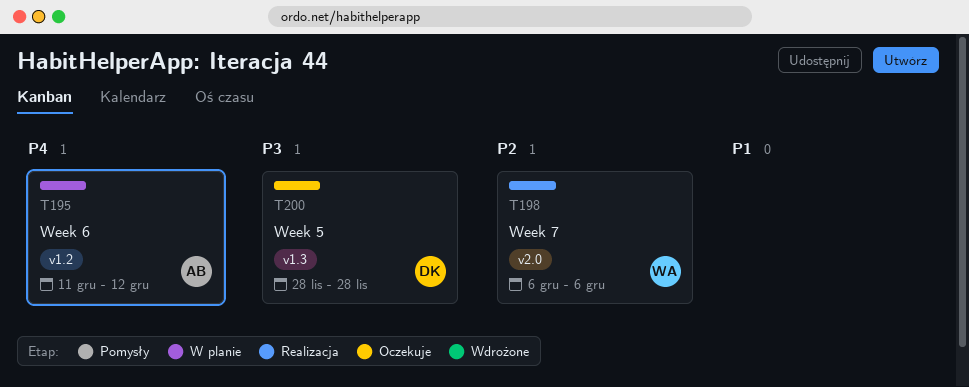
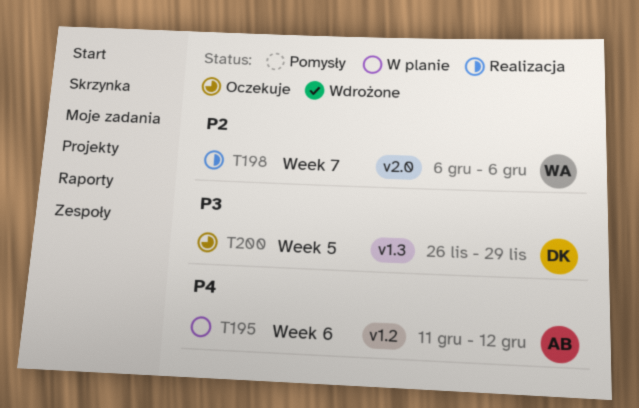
T200, start: Nov 28 -> Nov 26
T200, due: Nov 28 -> Nov 29

